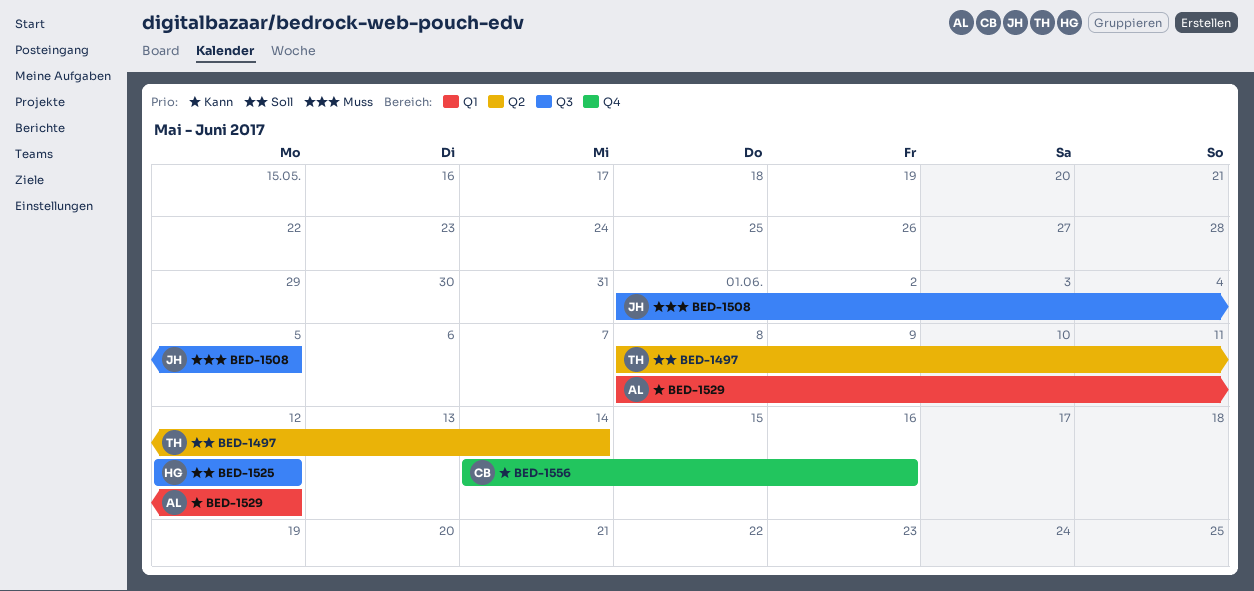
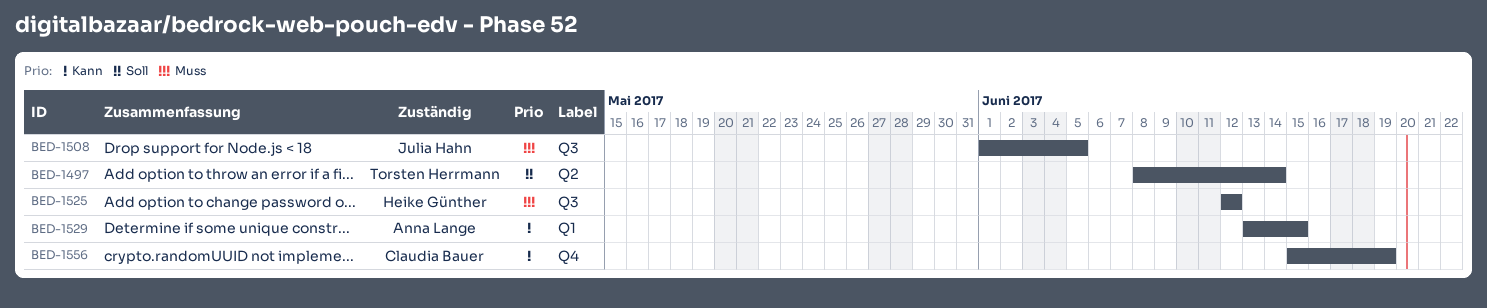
BED-1525, priority: Soll -> Muss
BED-1529, start: Jun 8 -> Jun 13
BED-1529, due: Jun 12 -> Jun 15
BED-1556, start: Jun 14 -> Jun 15
BED-1556, due: Jun 16 -> Jun 19

